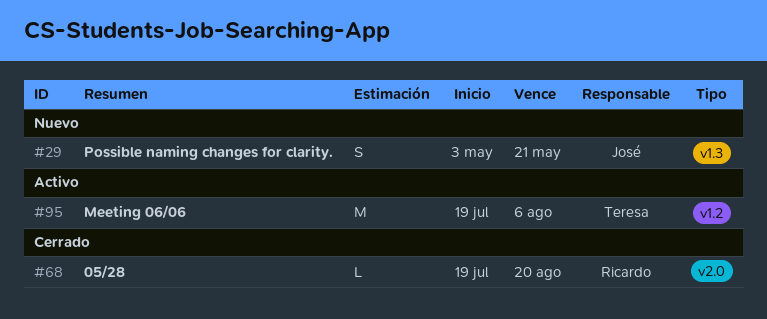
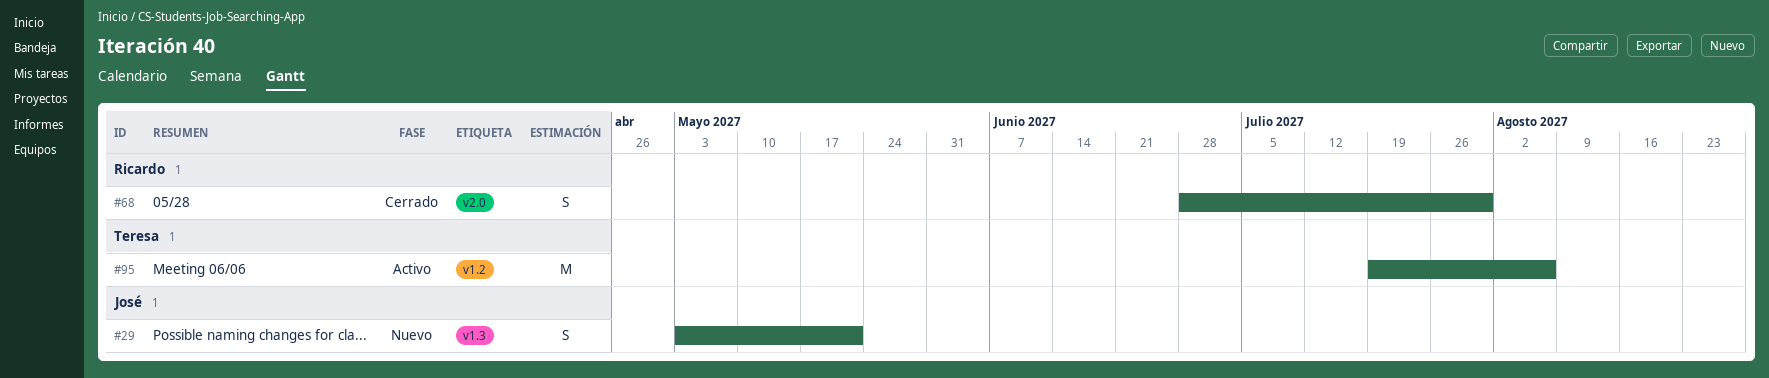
#68, estimate: L -> S
#68, start: Jul 19 -> Jun 28
#68, due: Aug 20 -> Jul 30

